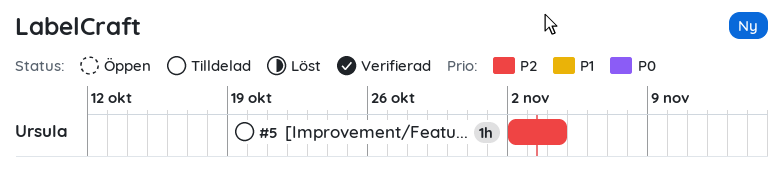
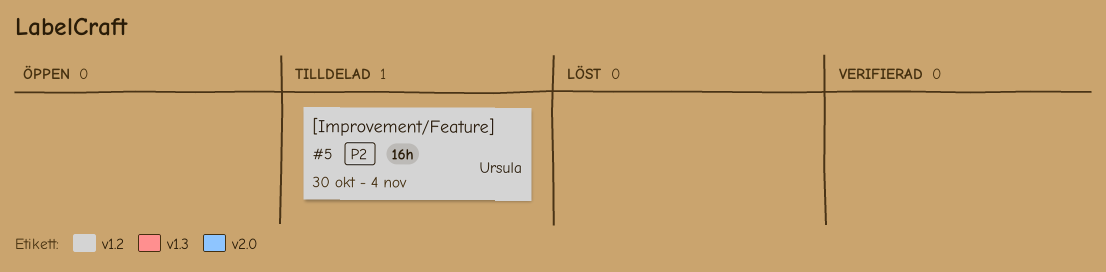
#5, estimate: 1h -> 16h
#5, start: Nov 2 -> Oct 30

